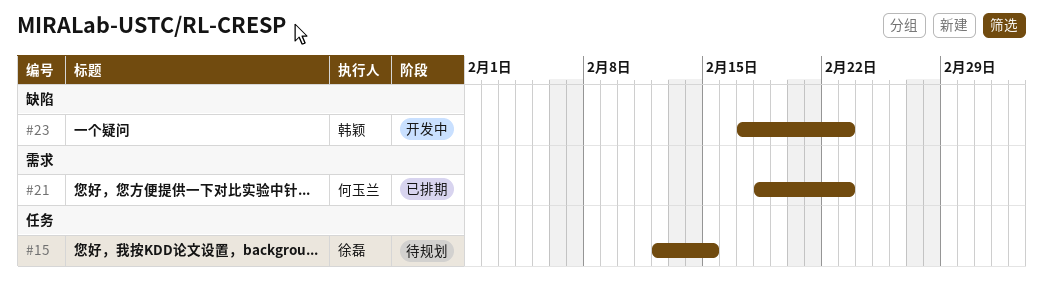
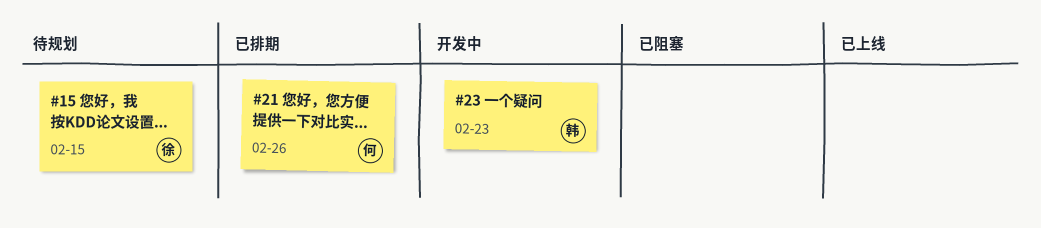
#21, due: Feb 23 -> Feb 26

